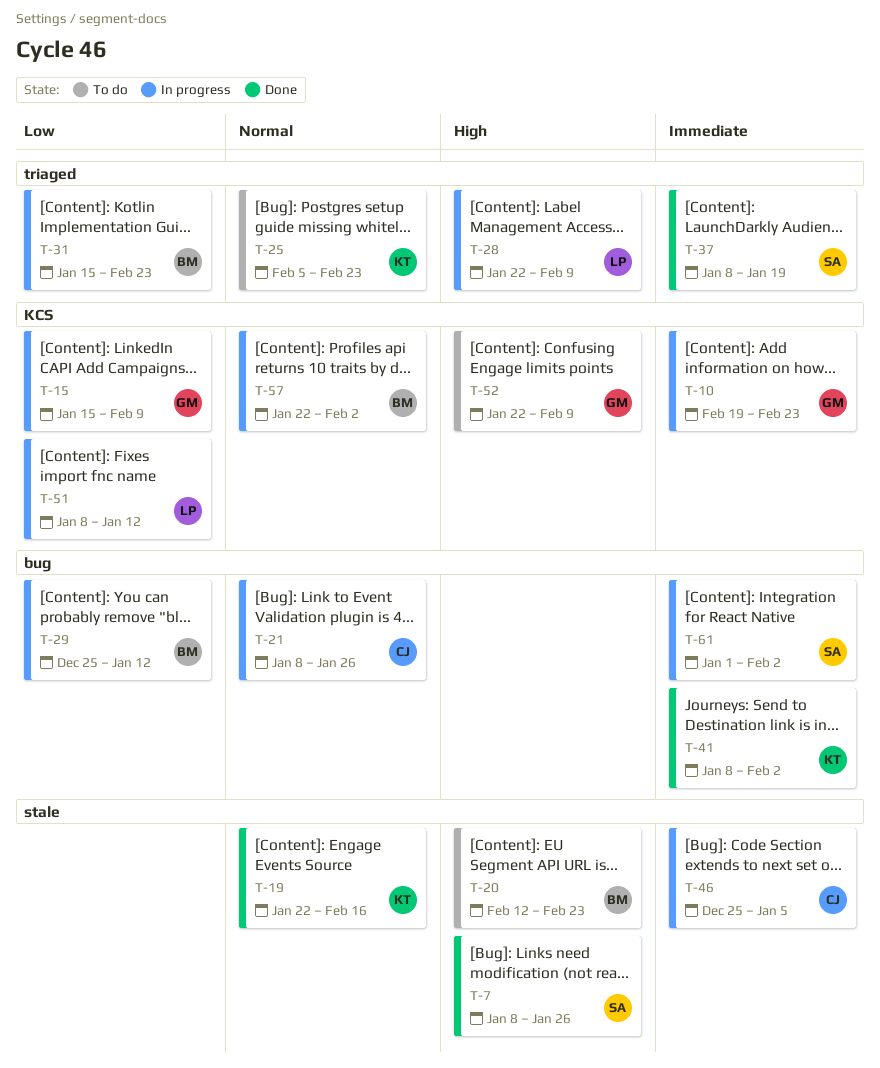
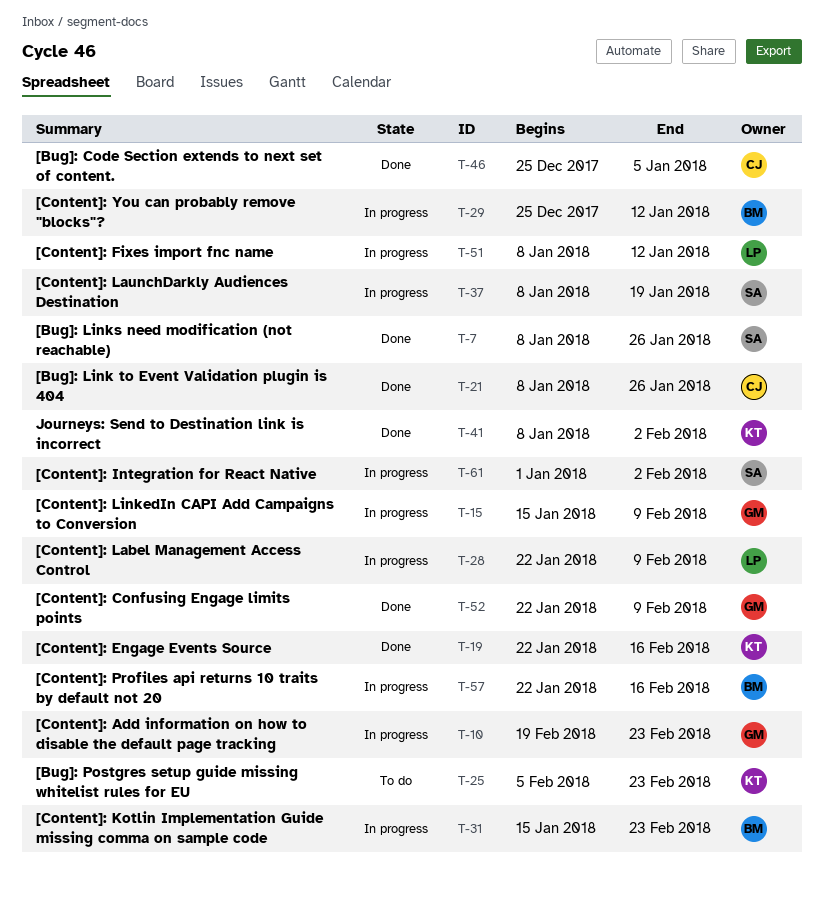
T-20: present -> none
T-21, status: In progress -> Done
T-37, status: Done -> In progress
T-46, status: In progress -> Done
T-52, status: To do -> Done
T-57, due: Feb 2 -> Feb 16

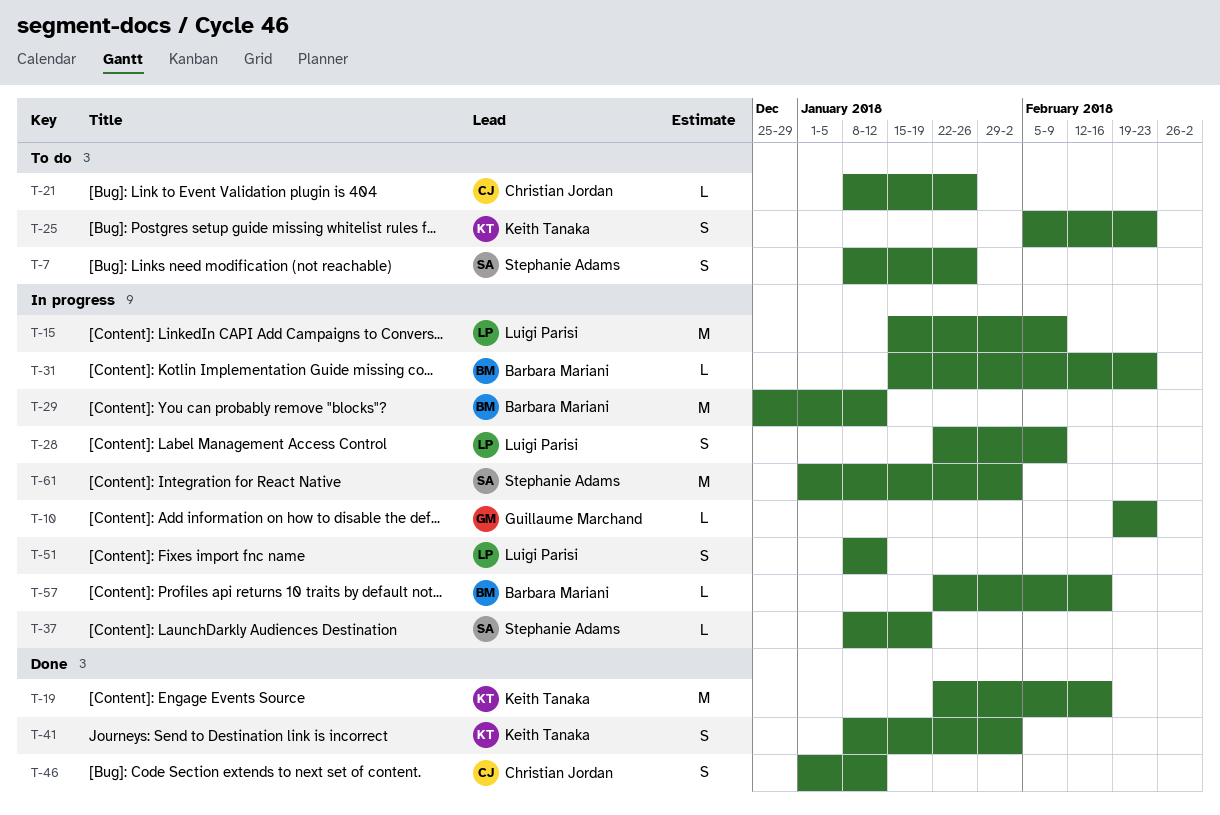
T-7, status: Done -> To do
T-15, owner: Guillaume Marchand -> Luigi Parisi
T-21, status: Done -> To do
T-46, start: Dec 25 -> Jan 1
T-46, due: Jan 5 -> Jan 12
T-52: present -> none

